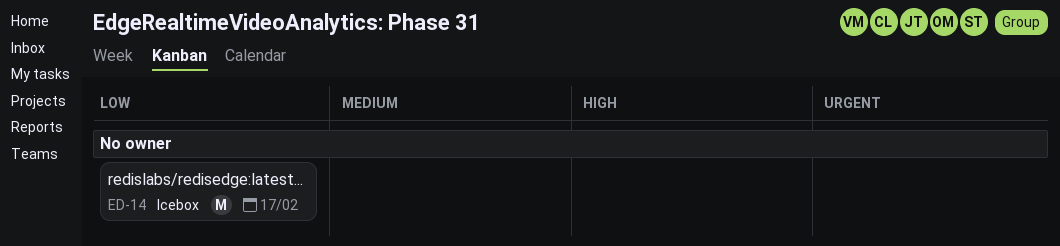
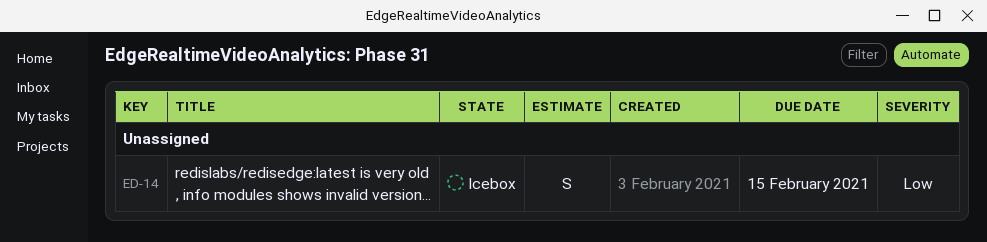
ED-14, estimate: M -> S
ED-14, due: Feb 17 -> Feb 15

